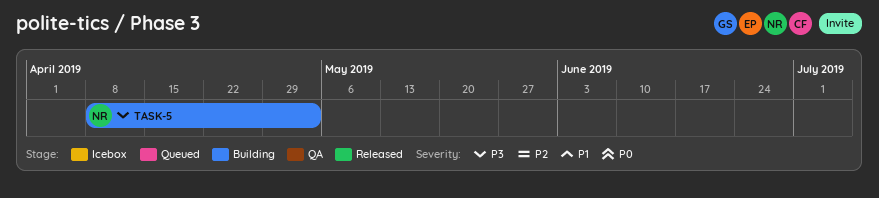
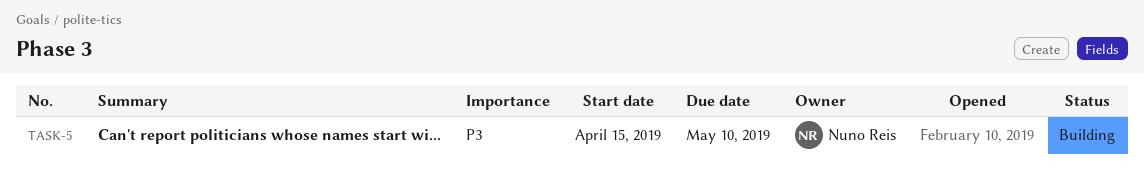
TASK-5, start: Apr 8 -> Apr 15
TASK-5, due: May 3 -> May 10

